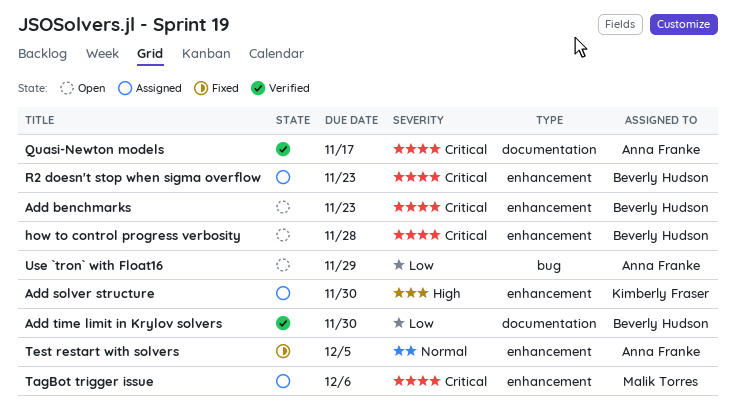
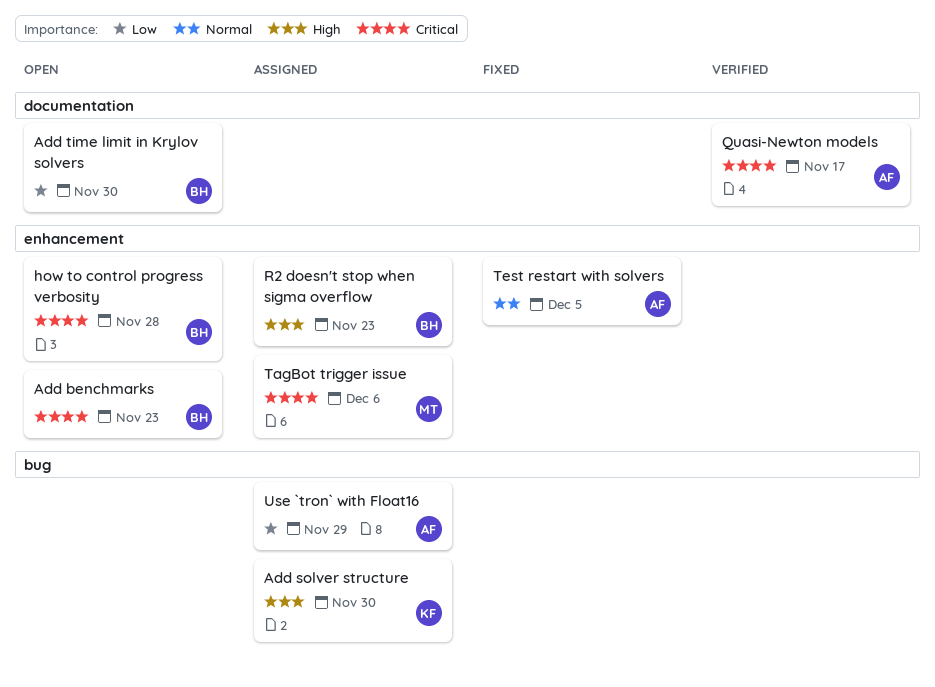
Add solver structure, label: enhancement -> bug
Add time limit in Krylov solvers, status: Verified -> Open
R2 doesn't stop when sigma overflow, priority: Critical -> High
Use `tron` with Float16, status: Open -> Assigned

